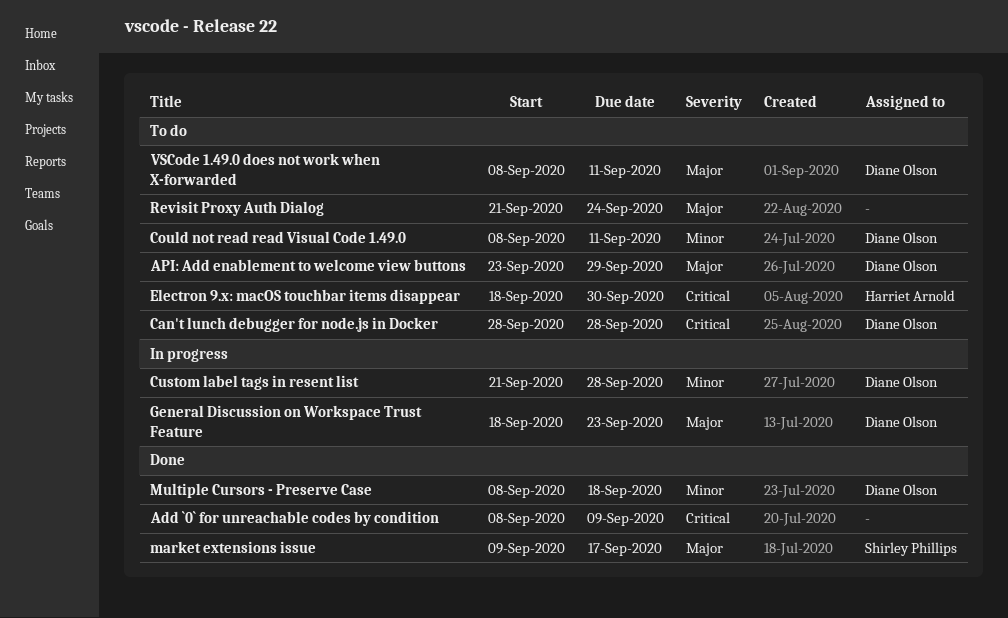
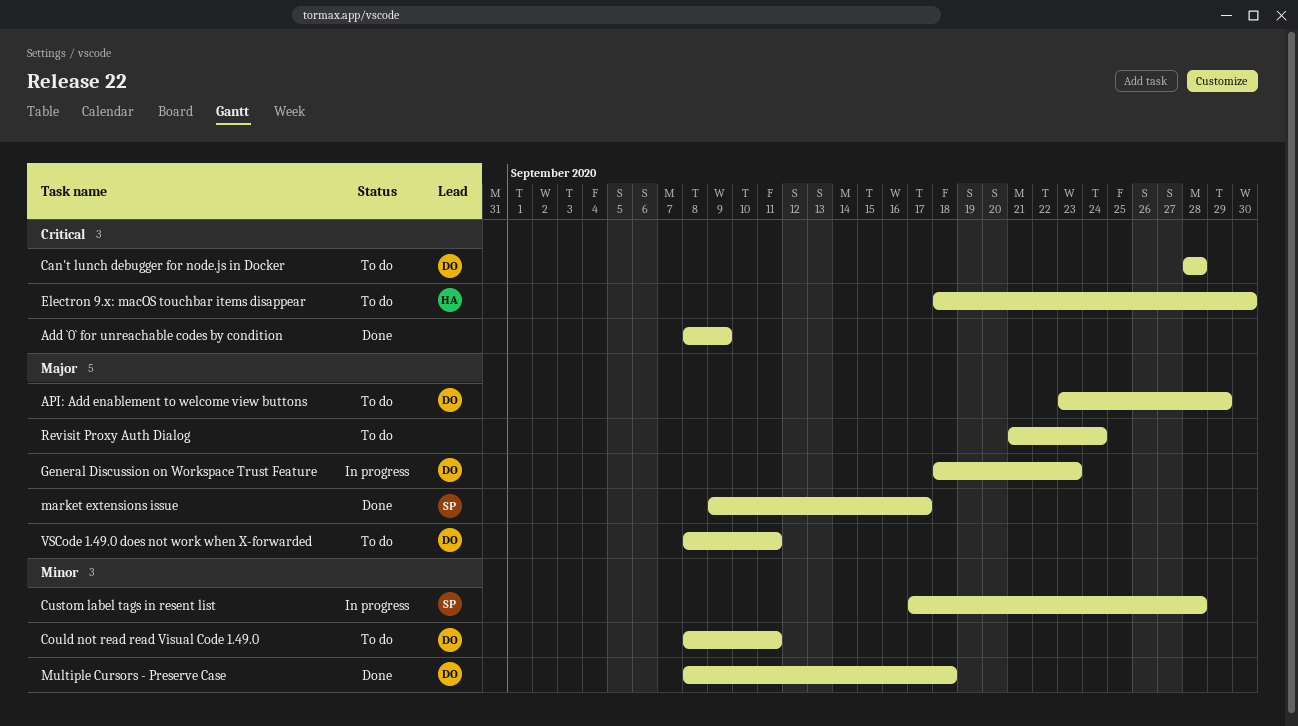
Custom label tags in resent list, owner: Diane Olson -> Shirley Phillips
Custom label tags in resent list, start: Sep 21 -> Sep 17

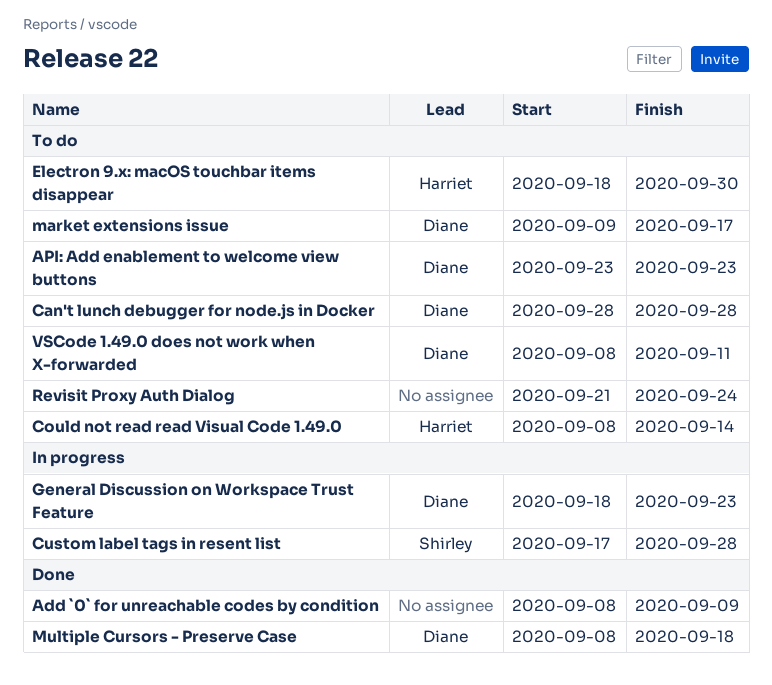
API: Add enablement to welcome view buttons, due: Sep 29 -> Sep 23
Could not read read Visual Code 1.49.0, owner: Diane -> Harriet
Could not read read Visual Code 1.49.0, due: Sep 11 -> Sep 14
market extensions issue, status: Done -> To do
market extensions issue, owner: Shirley -> Diane

